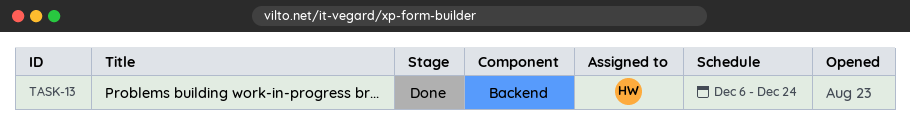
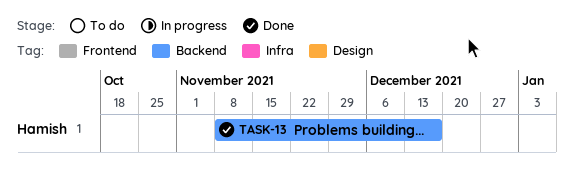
TASK-13, start: Dec 6 -> Nov 8
TASK-13, due: Dec 24 -> Dec 17

